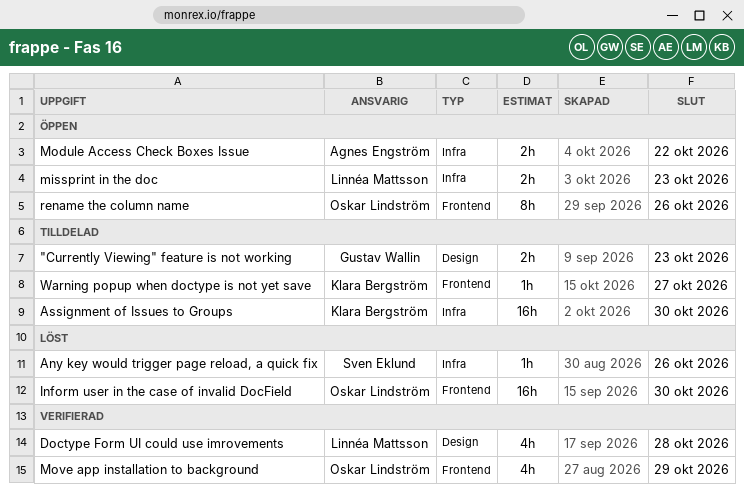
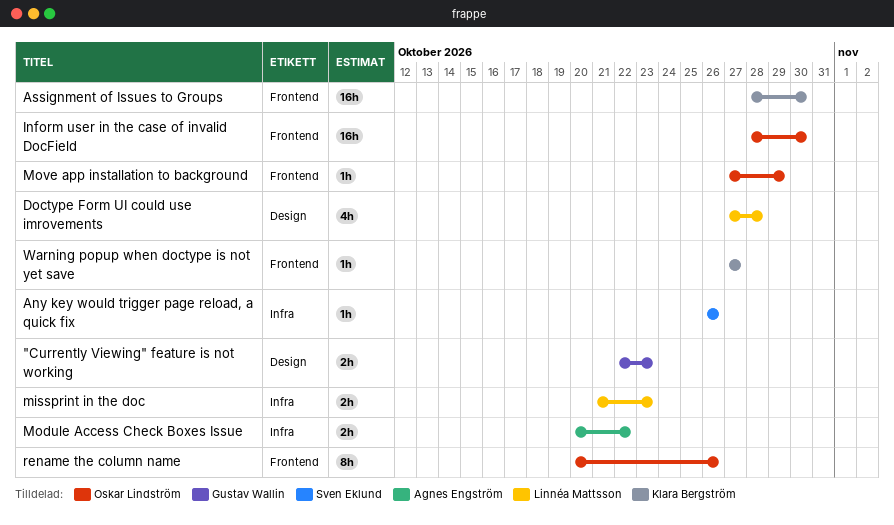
Assignment of Issues to Groups, label: Infra -> Frontend
Move app installation to background, estimate: 4h -> 1h

